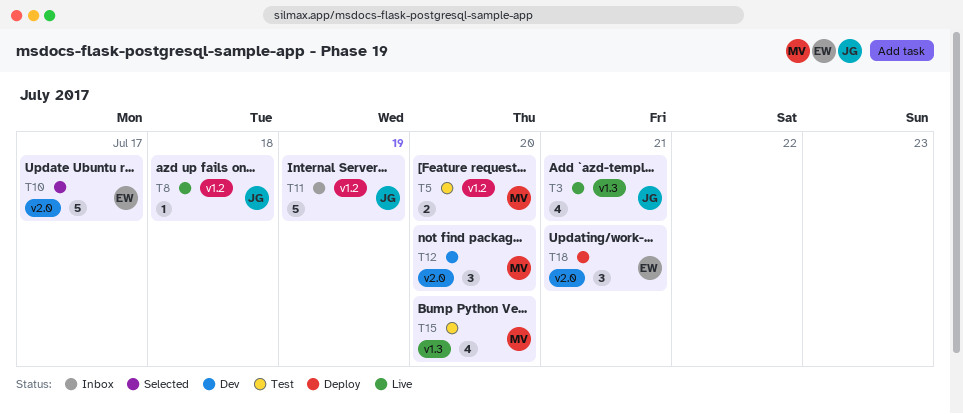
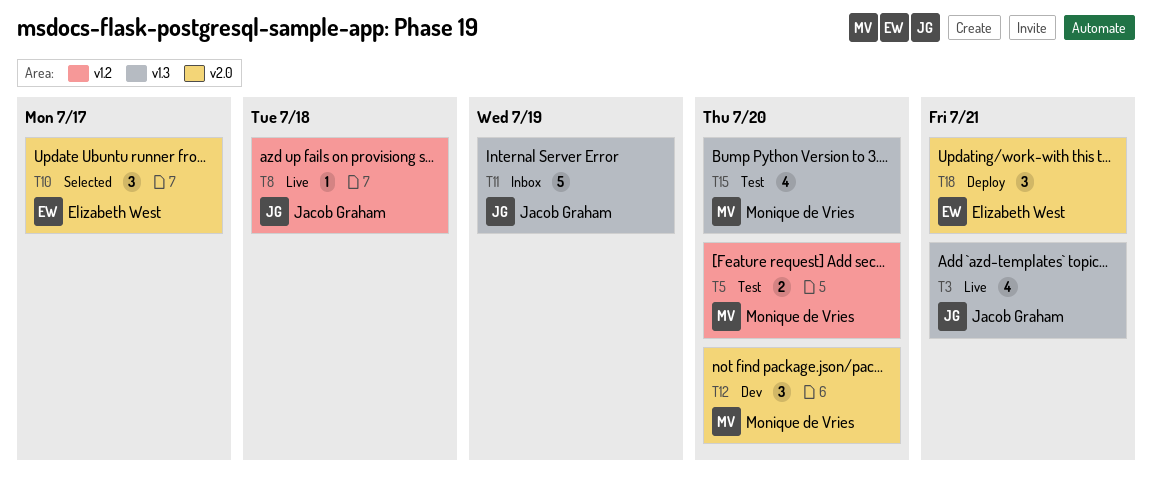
T10, estimate: 5 -> 3
T11, label: v1.2 -> v1.3

